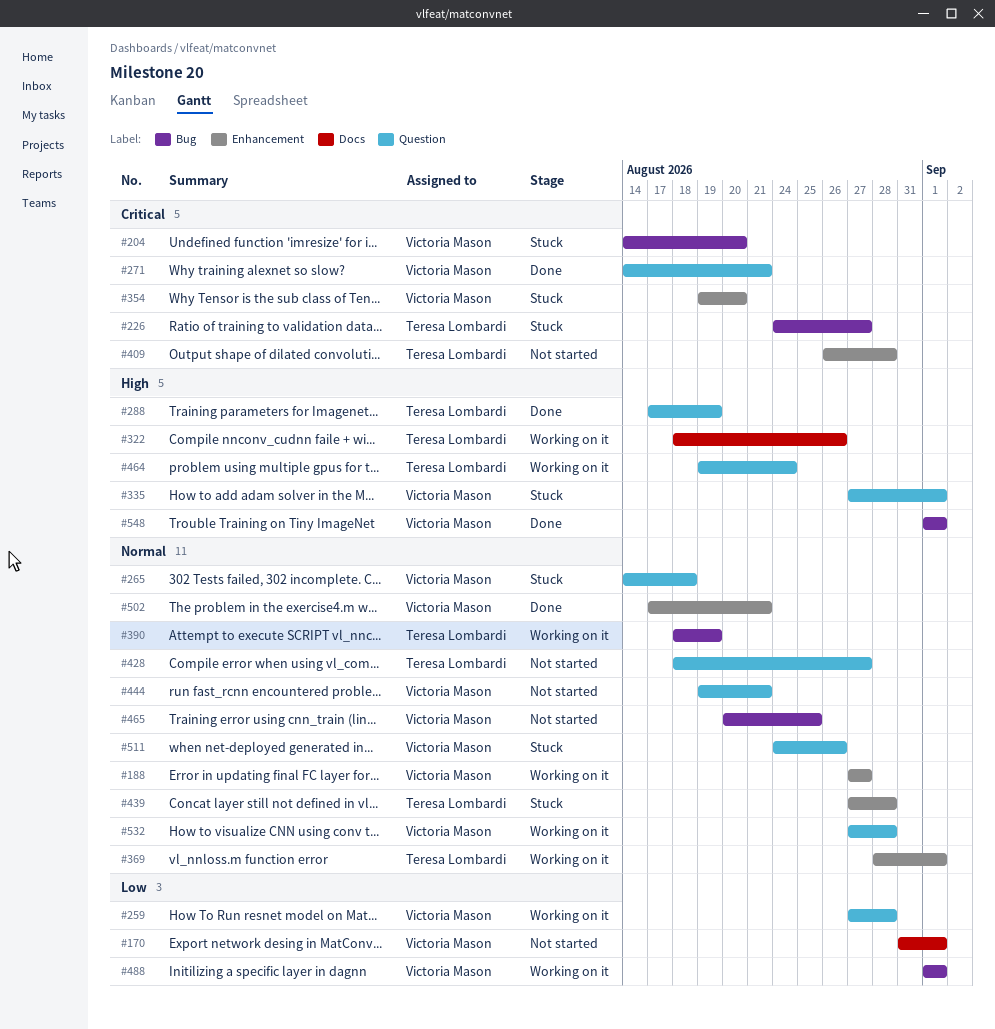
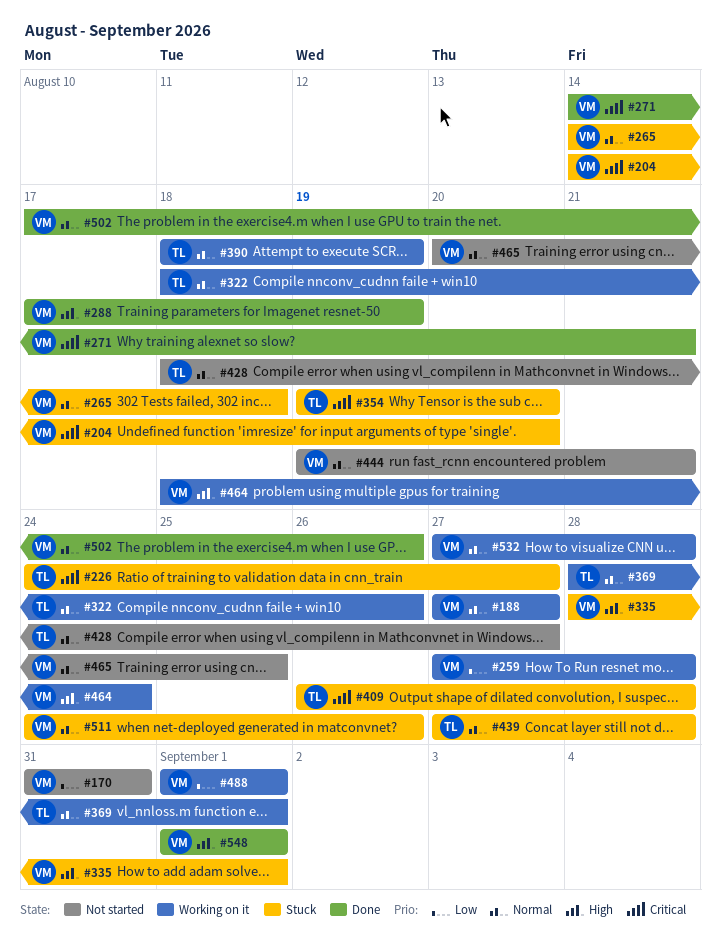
#170, due: Sep 1 -> Aug 31
#288, owner: Teresa Lombardi -> Victoria Mason
#322, priority: High -> Normal
#335, start: Aug 27 -> Aug 28
#354, owner: Victoria Mason -> Teresa Lombardi
#409, status: Not started -> Stuck
#464, owner: Teresa Lombardi -> Victoria Mason
#464, start: Aug 19 -> Aug 18
#502, due: Aug 21 -> Aug 26

